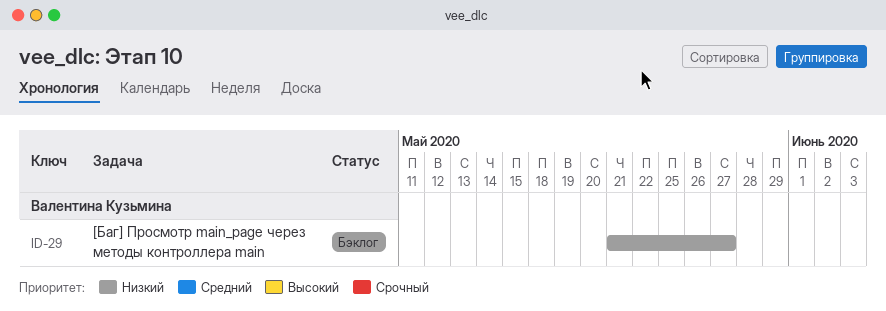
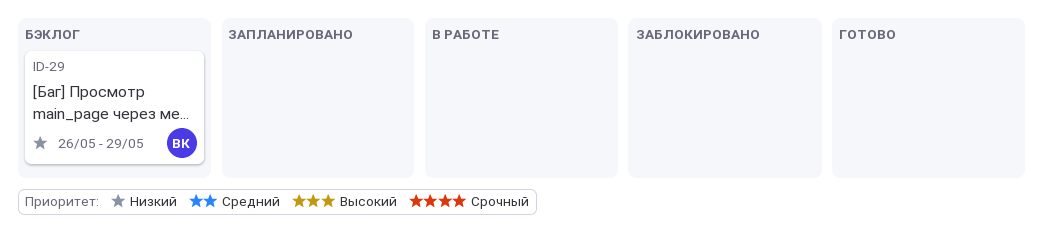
ID-29, start: May 21 -> May 26
ID-29, due: May 27 -> May 29

